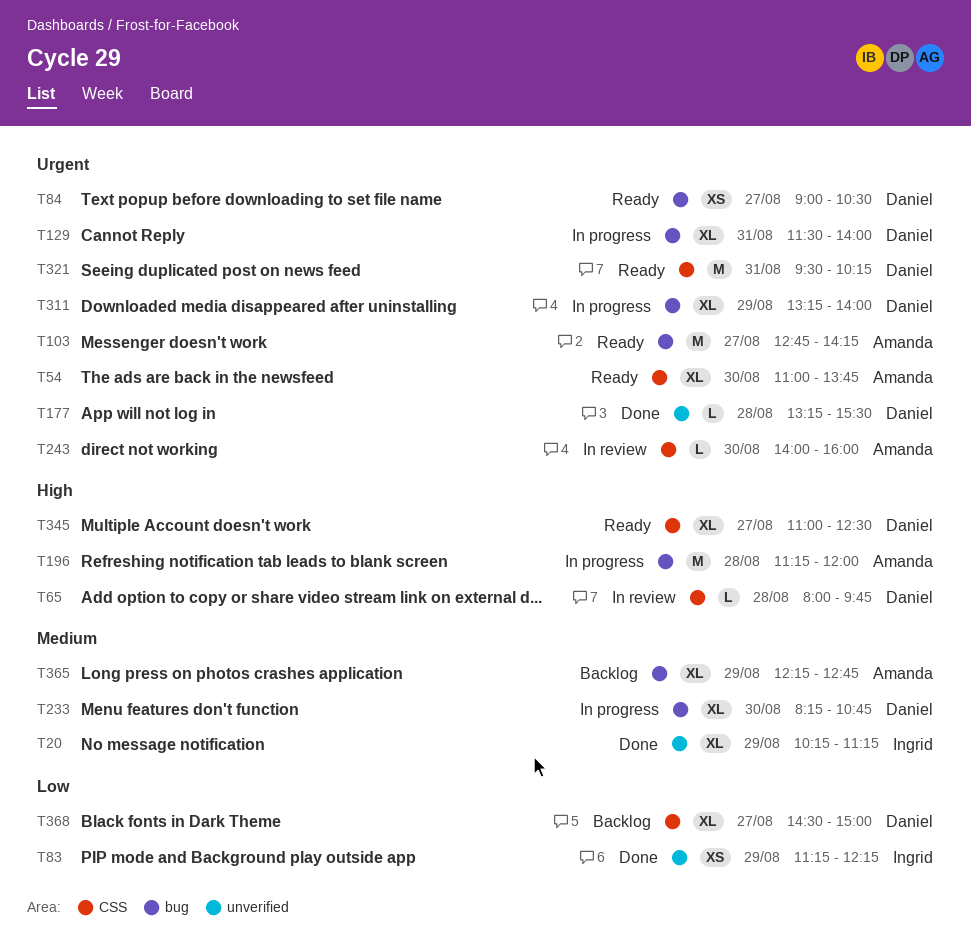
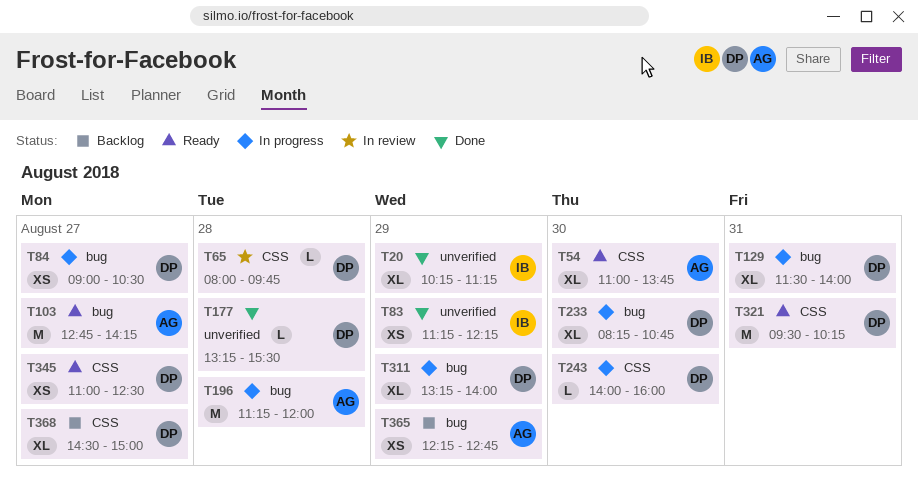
T84, status: Ready -> In progress
T243, status: In review -> In progress
T243, owner: Amanda -> Daniel
T345, estimate: XL -> XS
T365, estimate: XL -> XS

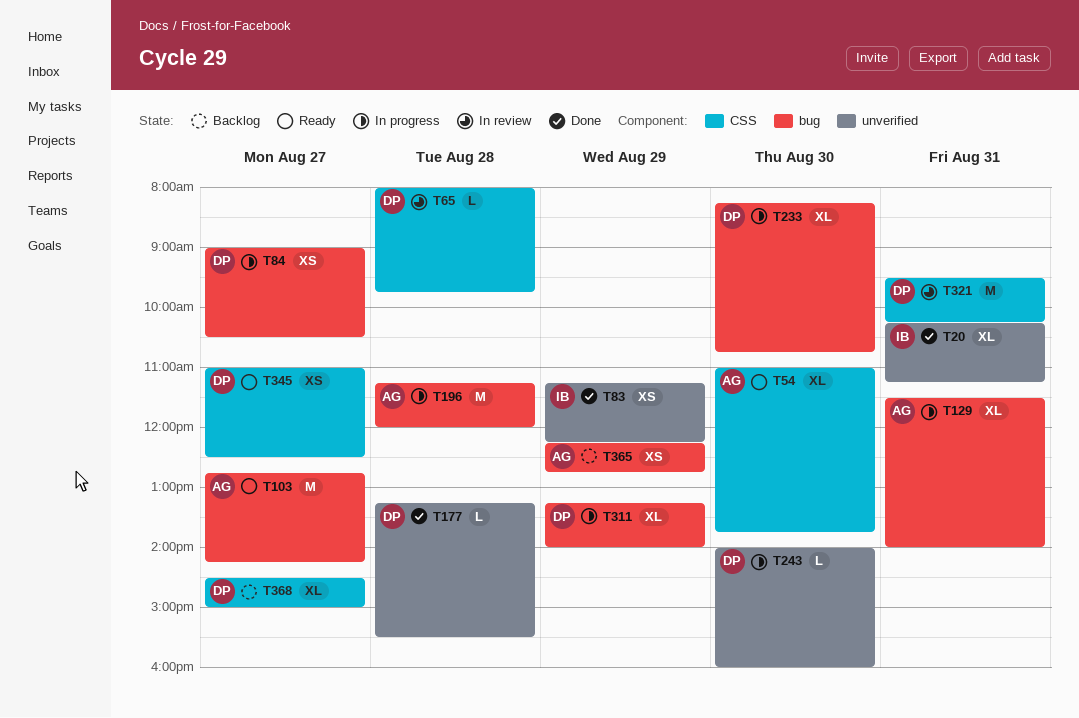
T20, day: Aug 29 -> Aug 31
T129, owner: DP -> AG
T243, label: CSS -> unverified
T321, status: Ready -> In review

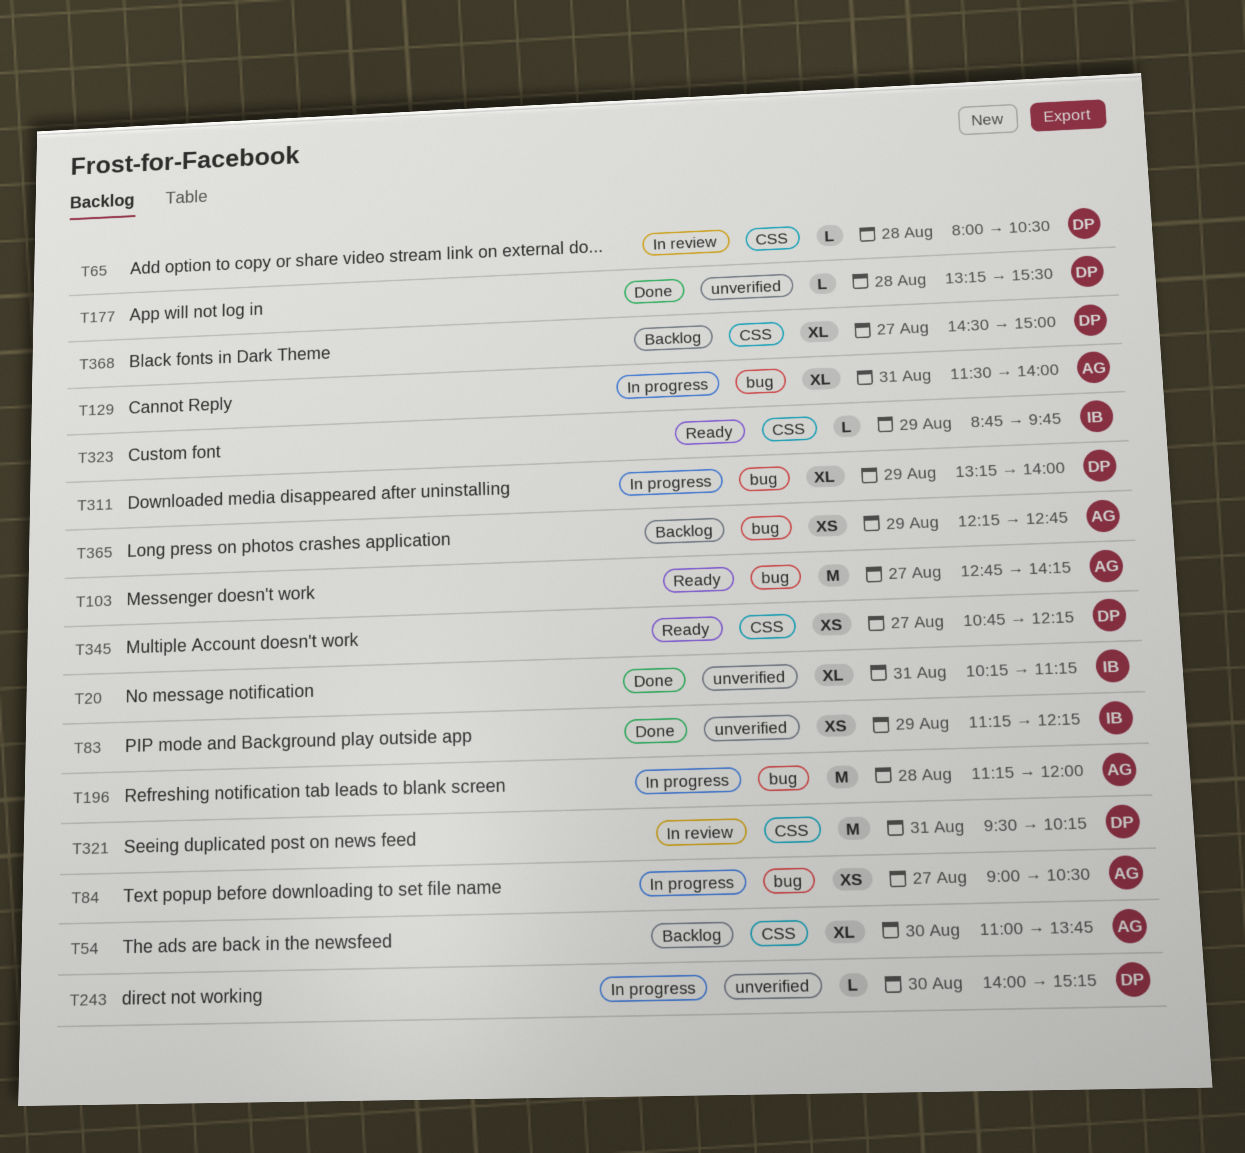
T54, status: Ready -> Backlog
T65, ends: 09:45 -> 10:30
T84, owner: DP -> AG
T233: present -> none
T243, ends: 16:00 -> 15:15
T323: none -> present
T345, begins: 11:00 -> 10:45
T345, ends: 12:30 -> 12:15

